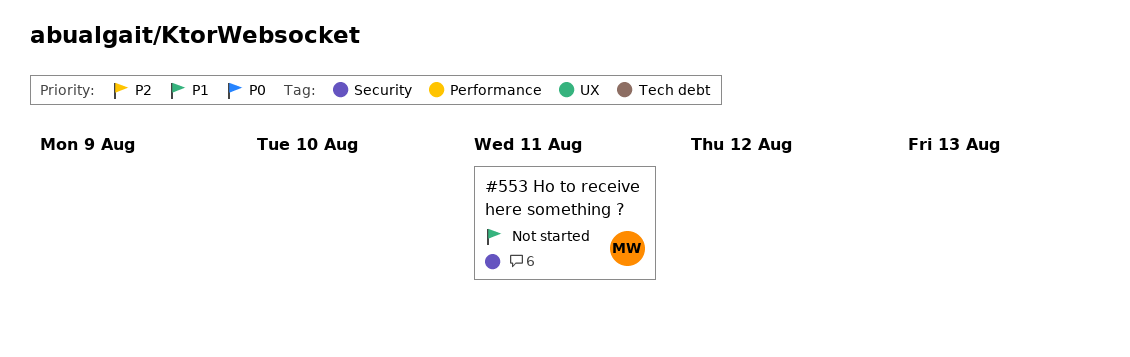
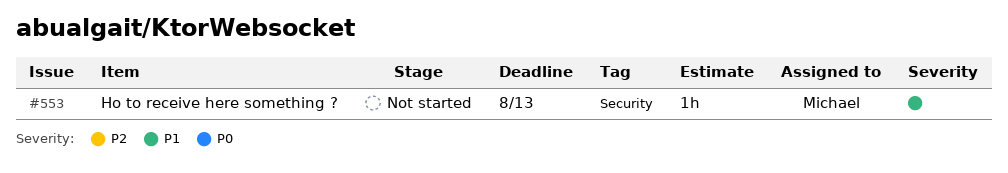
#553, due: Aug 11 -> Aug 13

